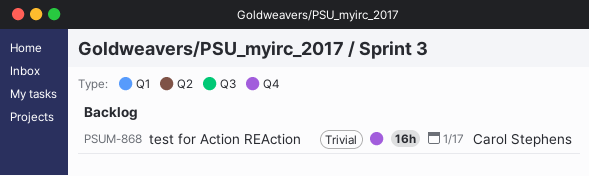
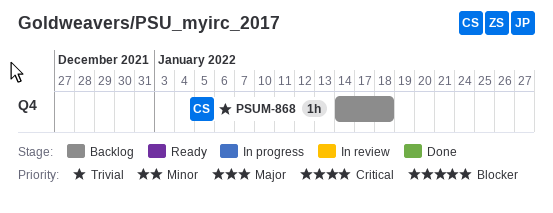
PSUM-868, estimate: 16h -> 1h
PSUM-868, due: Jan 17 -> Jan 18

